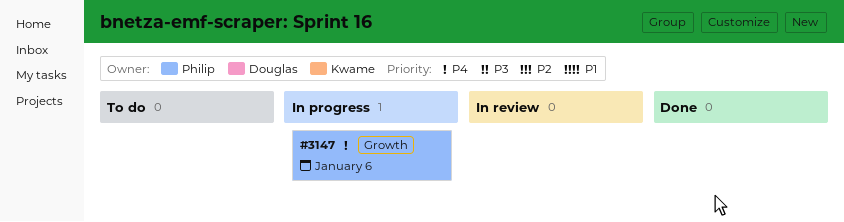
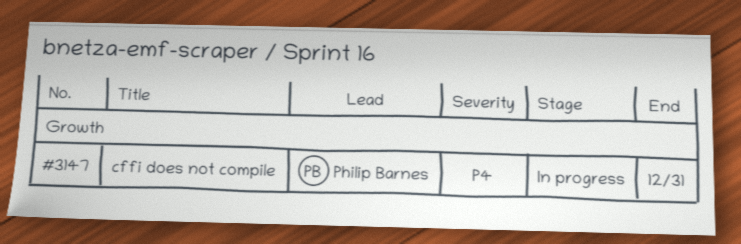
#3147, due: Jan 6 -> Dec 31

